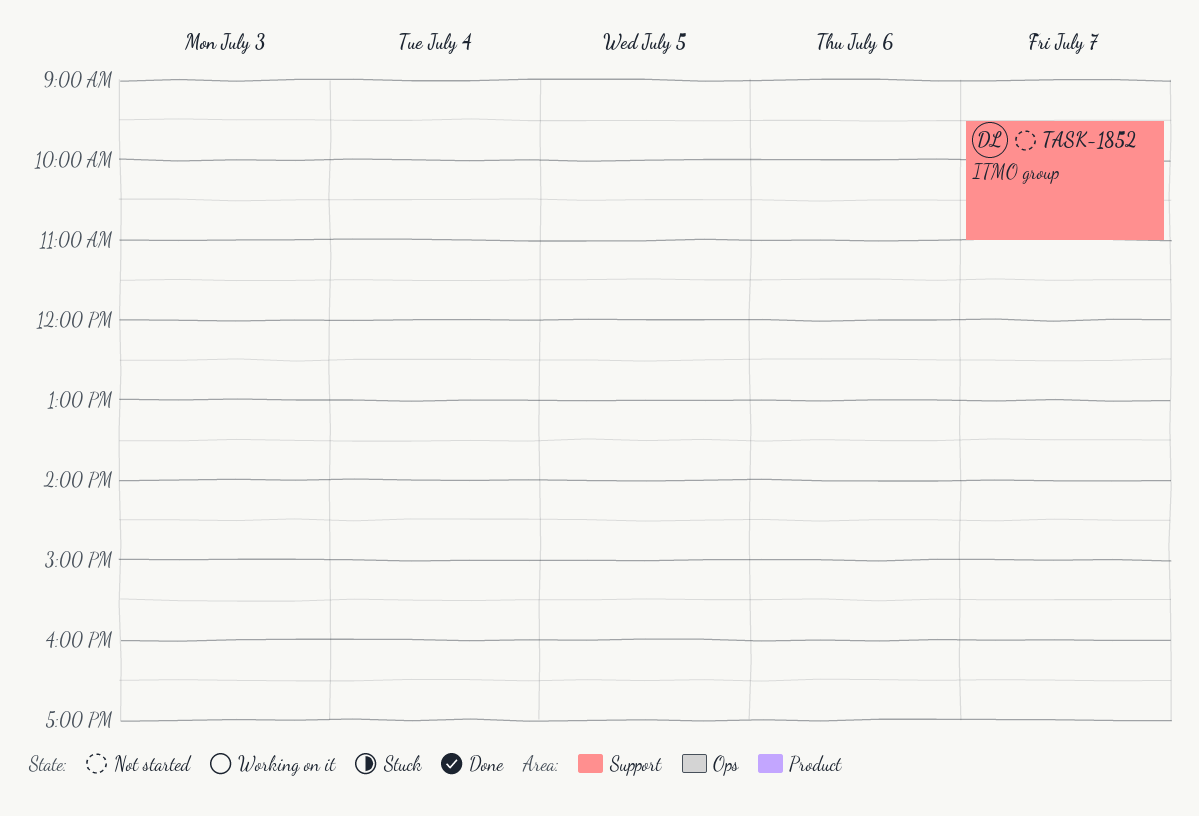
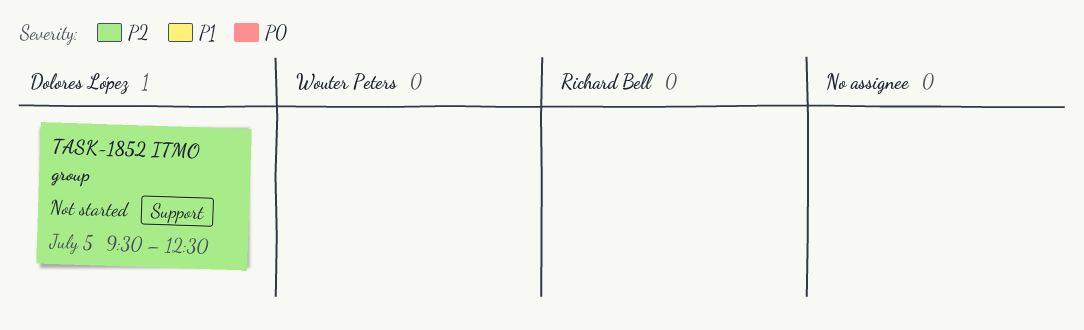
TASK-1852, day: Jul 7 -> Jul 5
TASK-1852, ends: 11:00 -> 12:30

